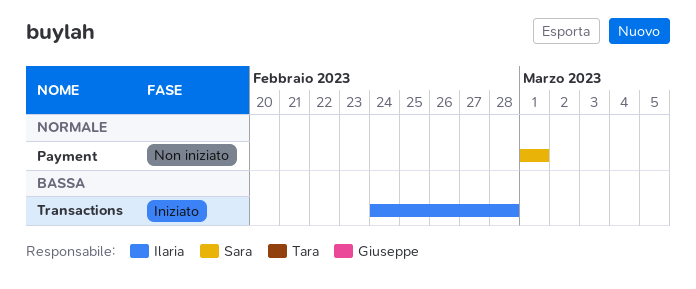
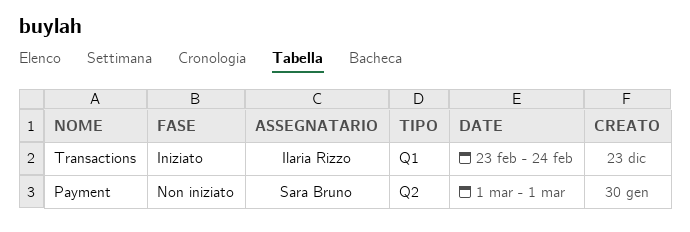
Transactions, start: Feb 24 -> Feb 23
Transactions, due: Feb 28 -> Feb 24

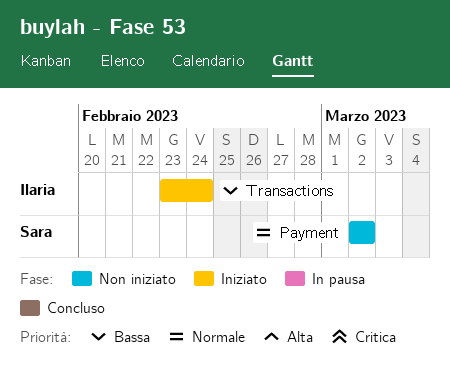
Payment, start: Mar 1 -> Mar 2
Payment, due: Mar 1 -> Mar 2

